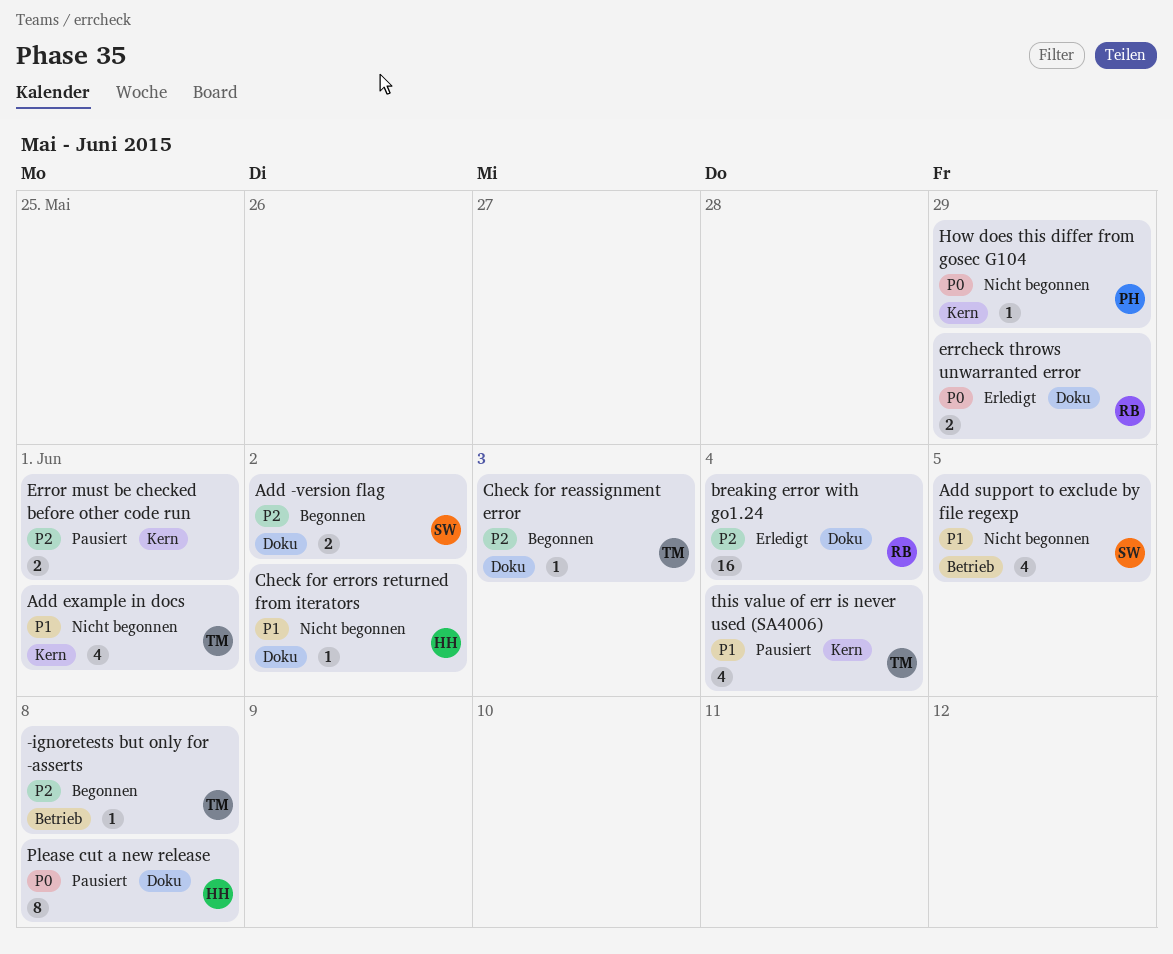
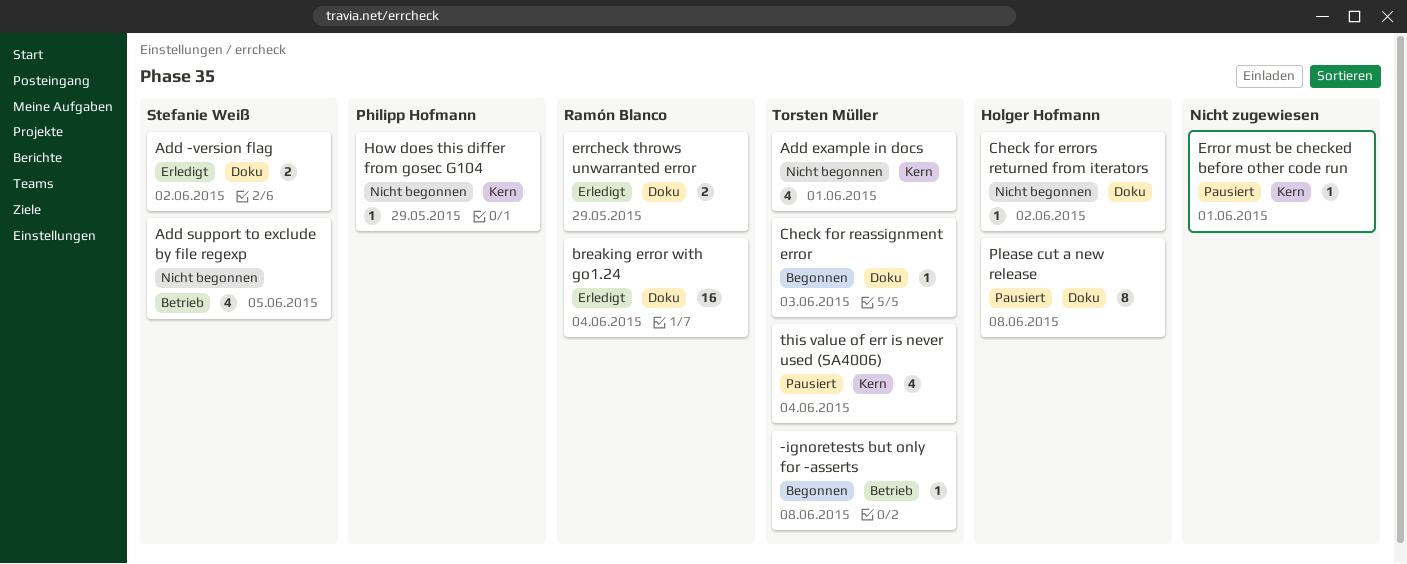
Add -version flag, status: Begonnen -> Erledigt
Error must be checked before other code run, estimate: 2 -> 1

